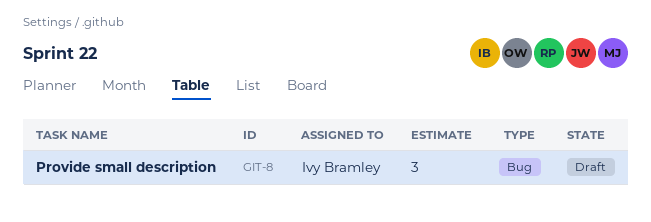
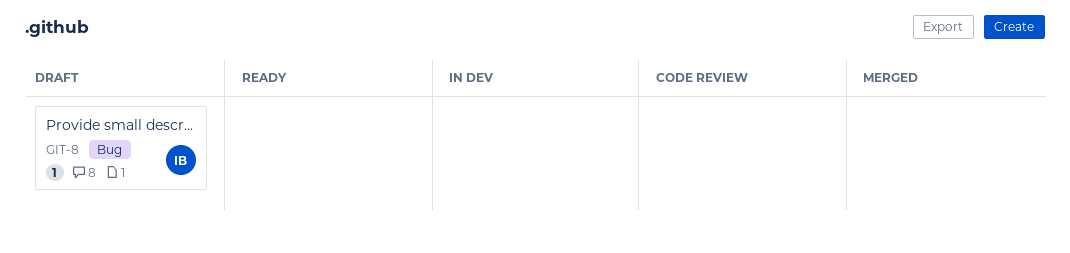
GIT-8, estimate: 3 -> 1

